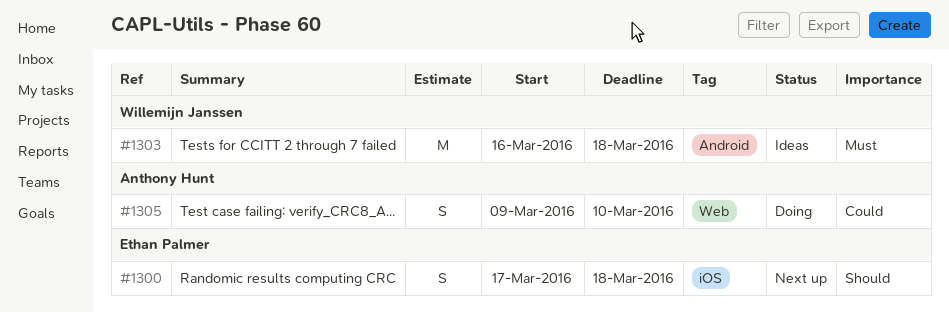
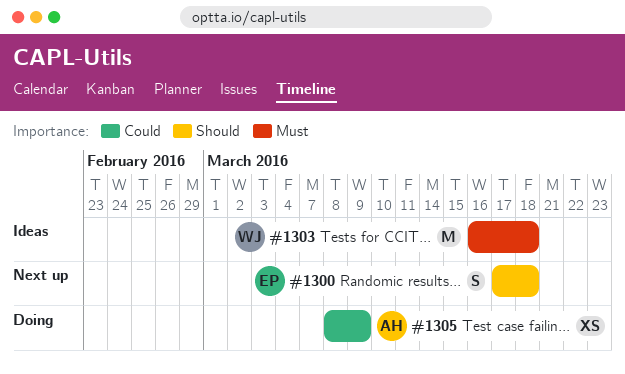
#1305, estimate: S -> XS
#1305, start: Mar 9 -> Mar 8
#1305, due: Mar 10 -> Mar 9

